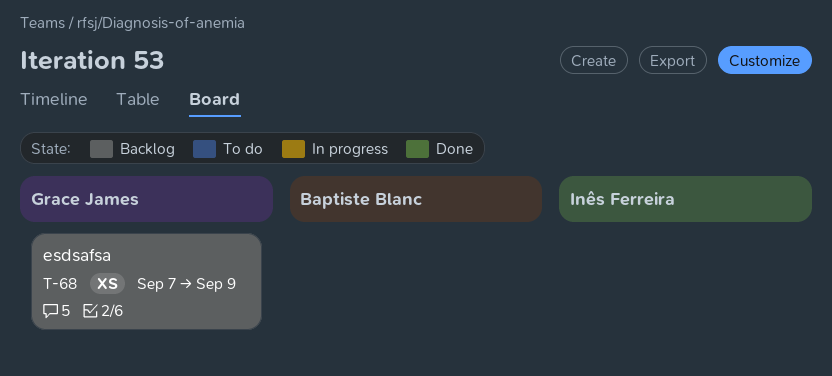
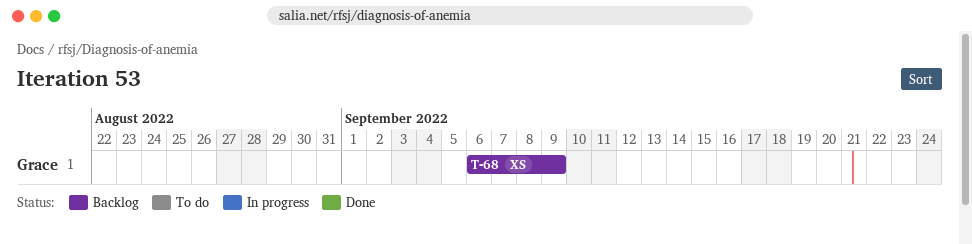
T-68, start: Sep 7 -> Sep 6

